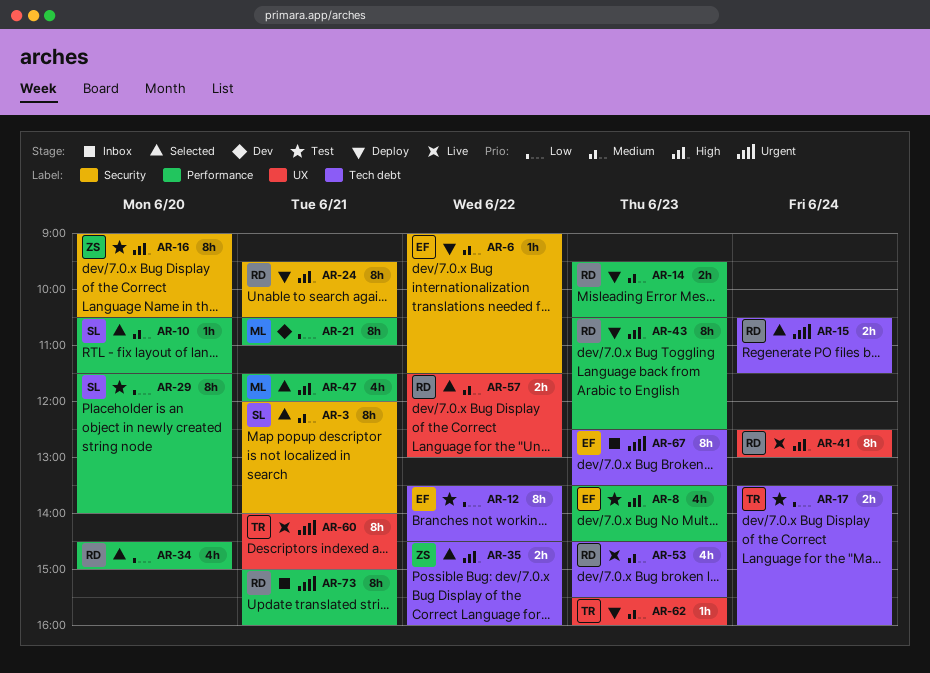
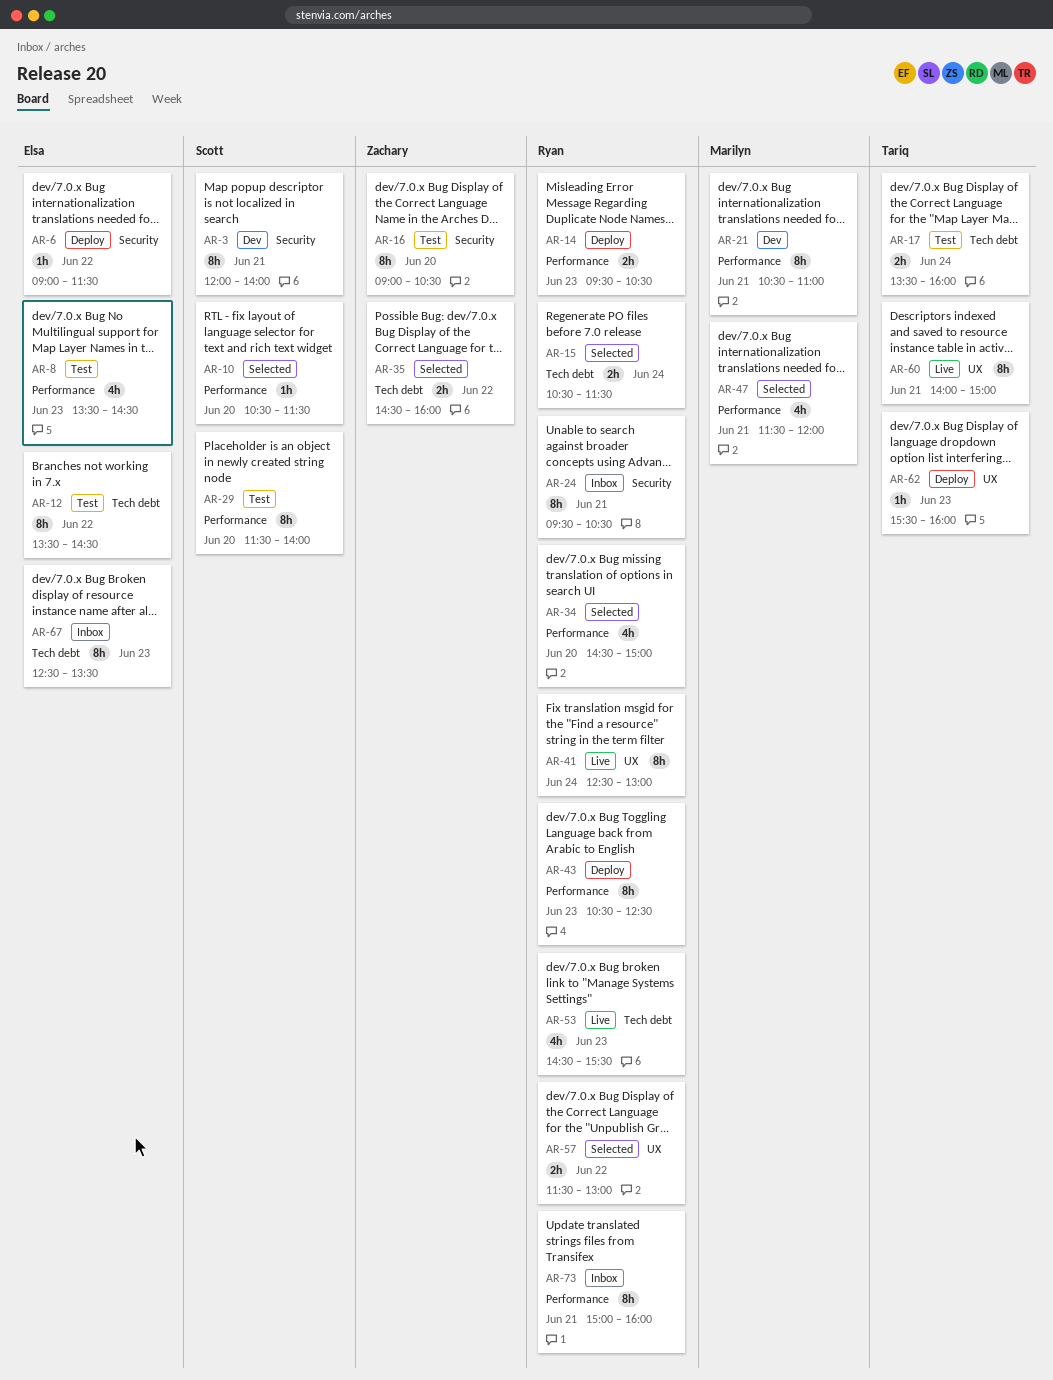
AR-3, status: Selected -> Dev
AR-24, status: Deploy -> Inbox

